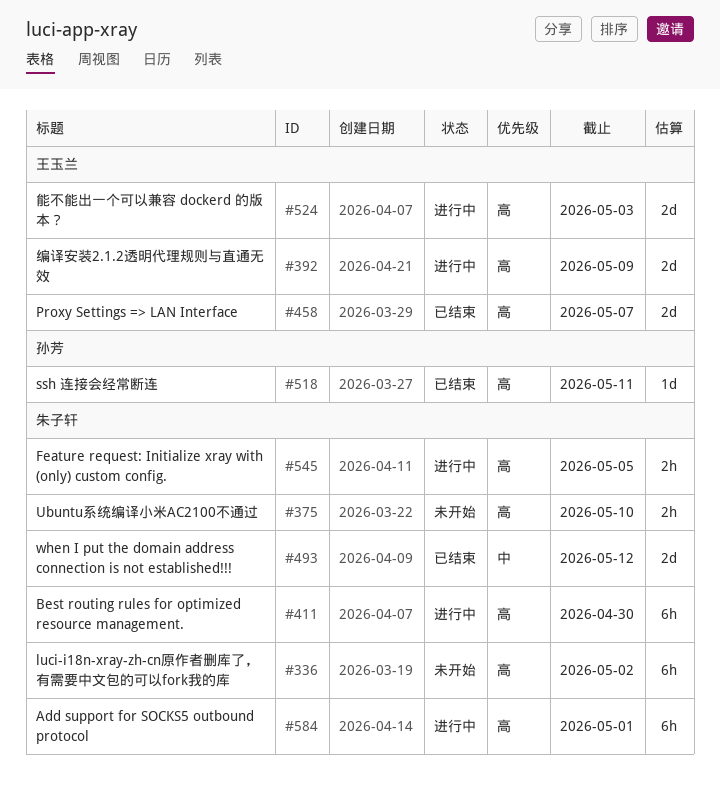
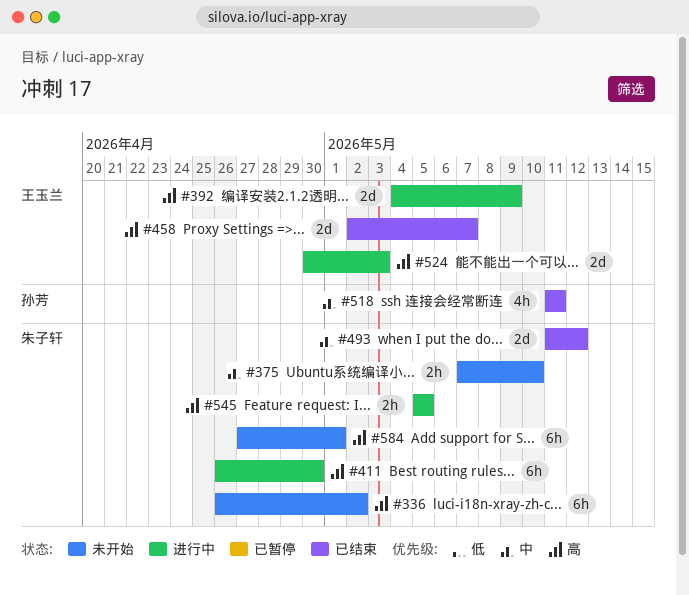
#375, priority: 高 -> 中
#518, priority: 高 -> 中
#518, estimate: 1d -> 4h
#584, status: 进行中 -> 未开始

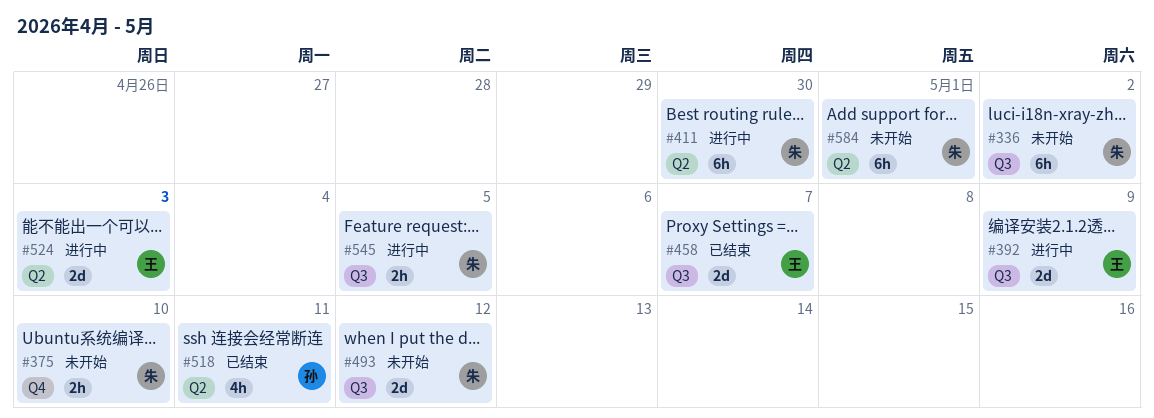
#493, status: 已结束 -> 未开始

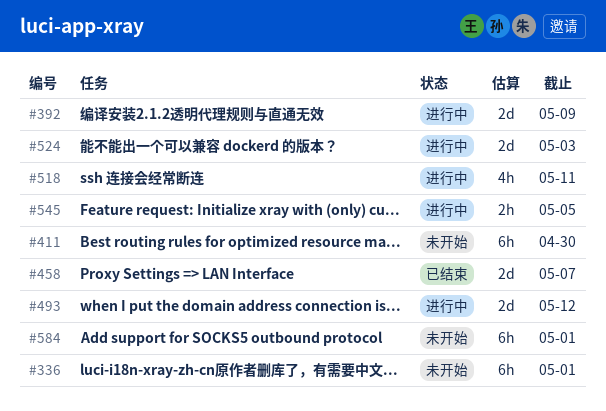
#336, due: May 2 -> May 1
#375: present -> none
#411, status: 进行中 -> 未开始
#493, status: 未开始 -> 进行中
#518, status: 已结束 -> 进行中

